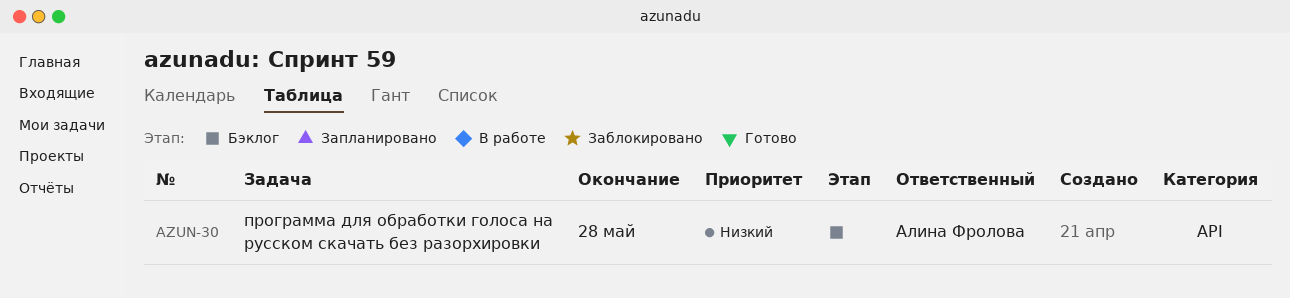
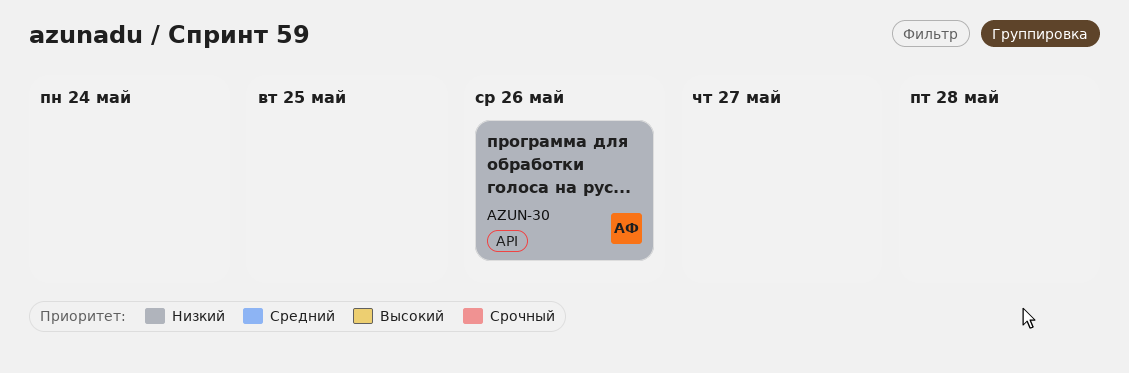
AZUN-30, due: May 28 -> May 26

